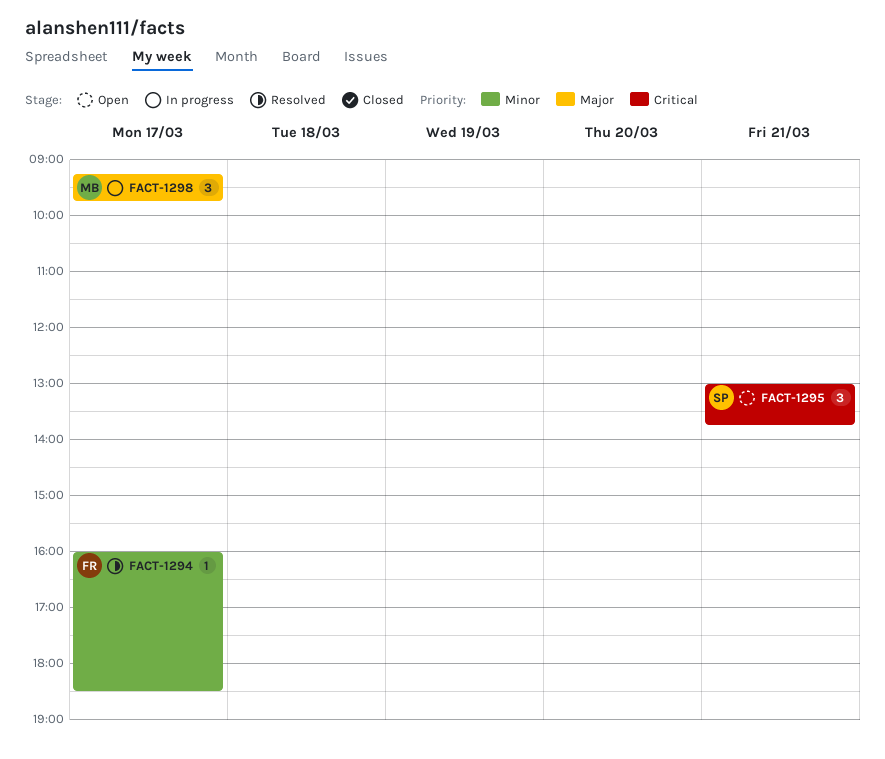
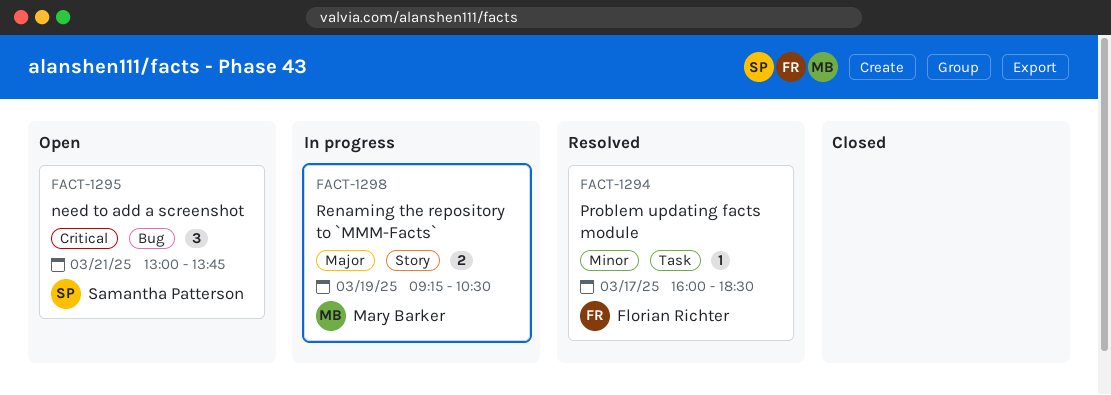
FACT-1298, estimate: 3 -> 2
FACT-1298, day: Mar 17 -> Mar 19
FACT-1298, ends: 09:45 -> 10:30

